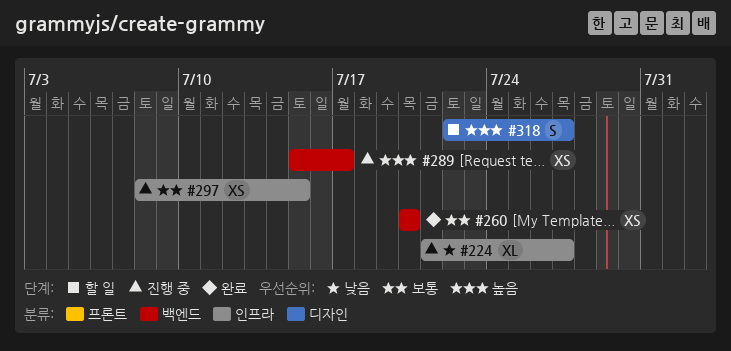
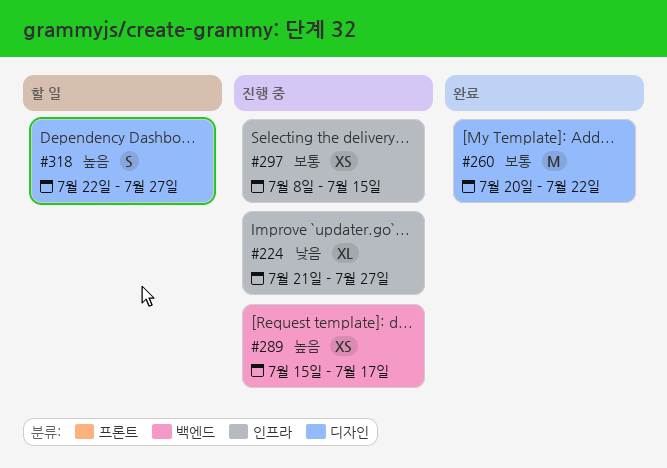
#260, label: 백엔드 -> 디자인
#260, estimate: XS -> M
#260, due: Jul 20 -> Jul 22

